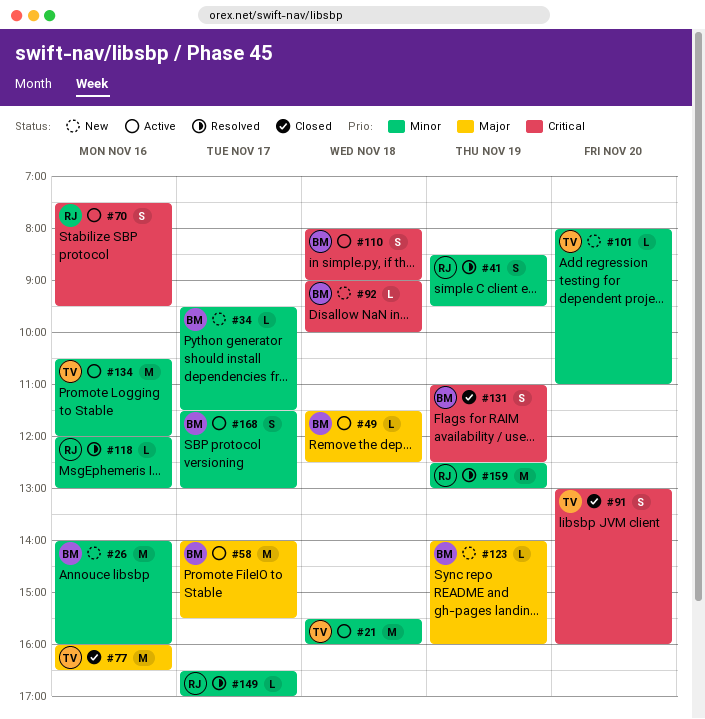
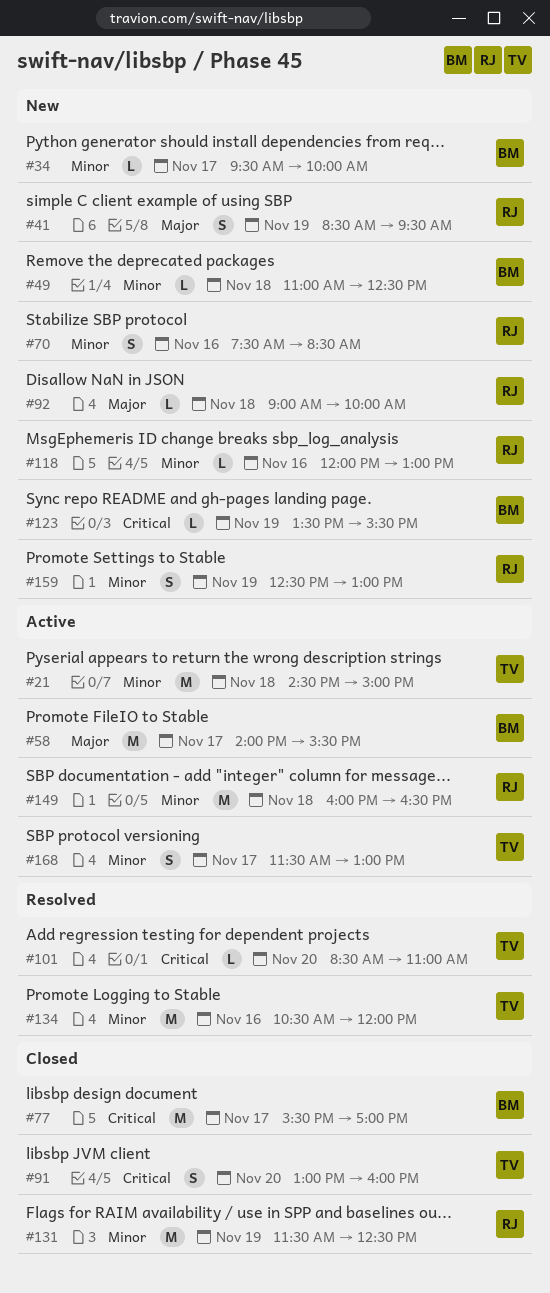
#21, begins: 15:30 -> 14:30
#21, ends: 16:00 -> 15:00
#26: present -> none
#34, ends: 11:30 -> 10:00
#41, status: Resolved -> New
#41, priority: Minor -> Major
#49, status: Active -> New
#49, priority: Major -> Minor
#49, begins: 11:30 -> 11:00
#70, status: Active -> New
#70, priority: Critical -> Minor
#70, ends: 09:30 -> 08:30
#77, owner: TV -> BM
#77, priority: Major -> Critical
#77, day: Nov 16 -> Nov 17
#77, begins: 16:00 -> 15:30
#77, ends: 16:30 -> 17:00
#92, owner: BM -> RJ
#92, priority: Critical -> Major
#101, status: New -> Resolved
#101, priority: Minor -> Critical
#101, begins: 08:00 -> 08:30
#110: present -> none
#118, status: Resolved -> New
#123, priority: Major -> Critical
#123, begins: 14:00 -> 13:30
#123, ends: 16:00 -> 15:30
#131, owner: BM -> RJ
#131, priority: Critical -> Minor
#131, estimate: S -> M
#131, begins: 11:00 -> 11:30
#134, status: Active -> Resolved
#149, status: Resolved -> Active
#149, estimate: L -> M
#149, day: Nov 17 -> Nov 18
#149, begins: 16:30 -> 16:00
#149, ends: 17:00 -> 16:30
#159, status: Resolved -> New
#159, estimate: M -> S
#168, owner: BM -> TV

